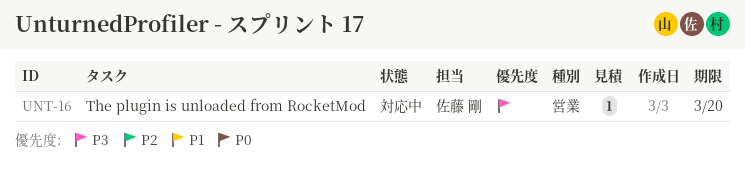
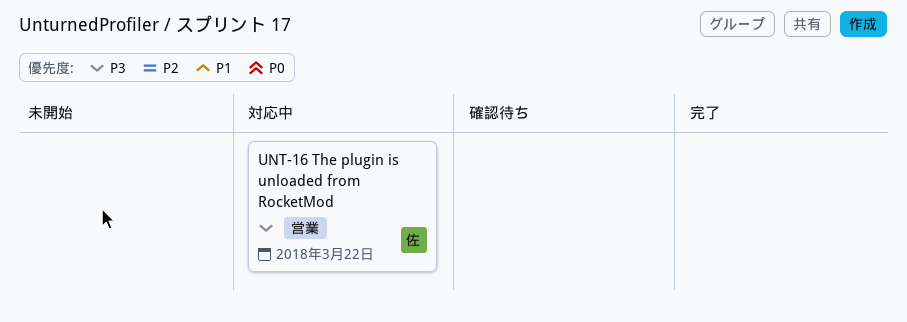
UNT-16, due: Mar 20 -> Mar 22

